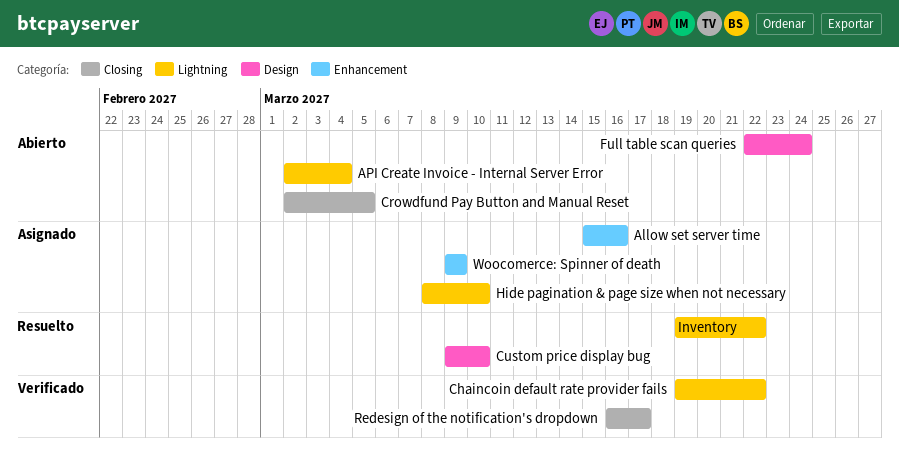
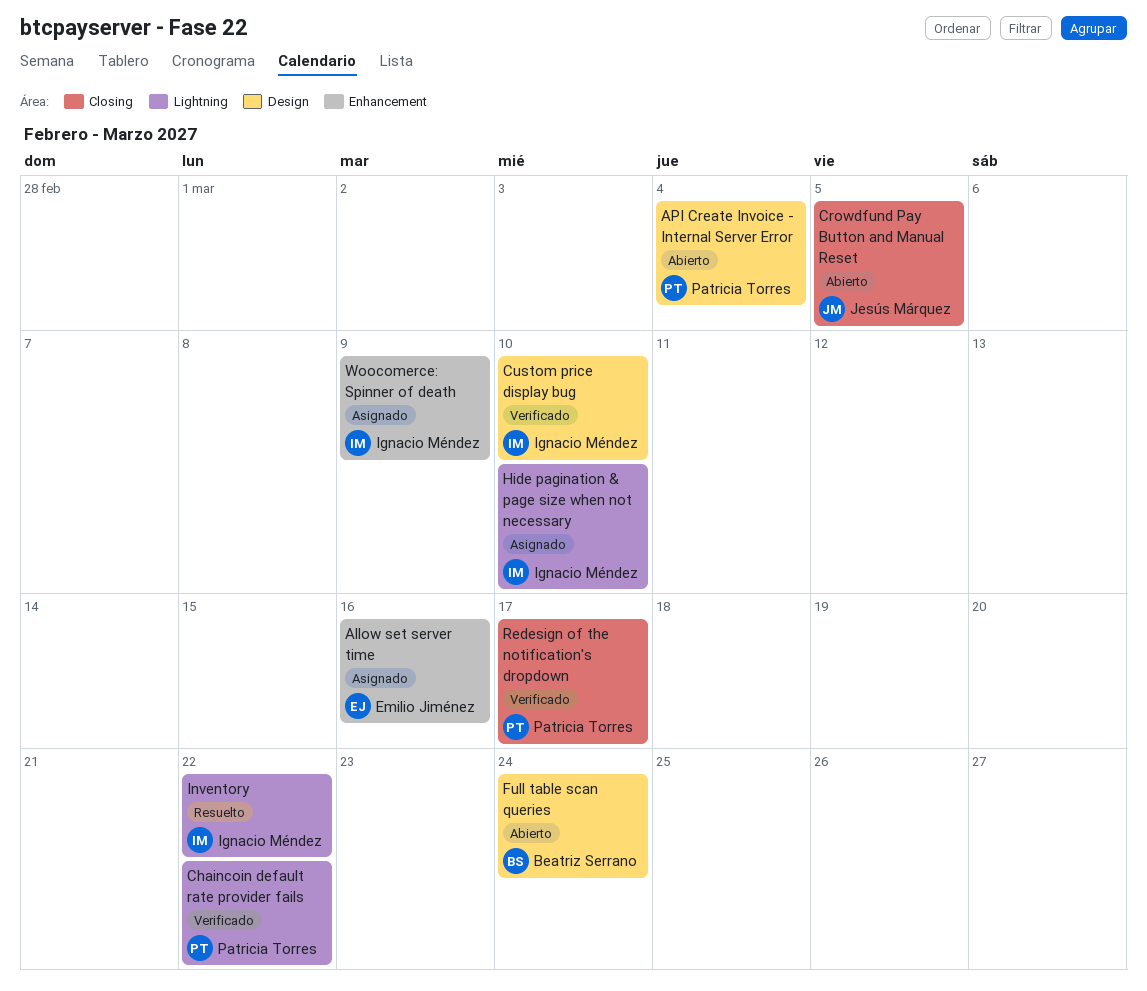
API Create Invoice - Internal Server Error, label: Lightning -> Design
Custom price display bug, status: Resuelto -> Verificado

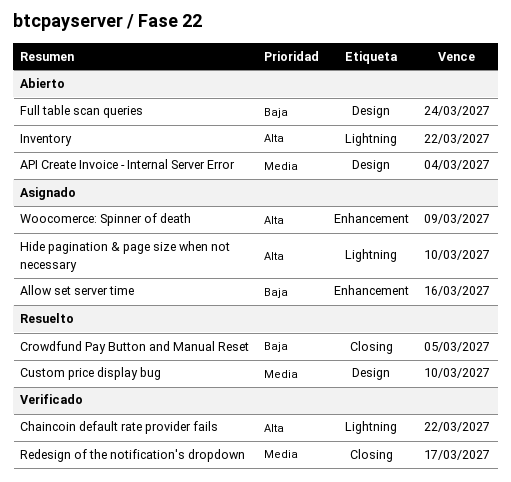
Crowdfund Pay Button and Manual Reset, status: Abierto -> Resuelto
Custom price display bug, status: Verificado -> Resuelto
Inventory, status: Resuelto -> Abierto

